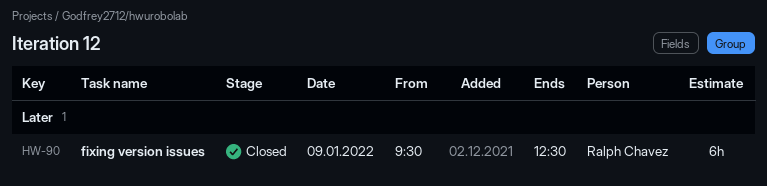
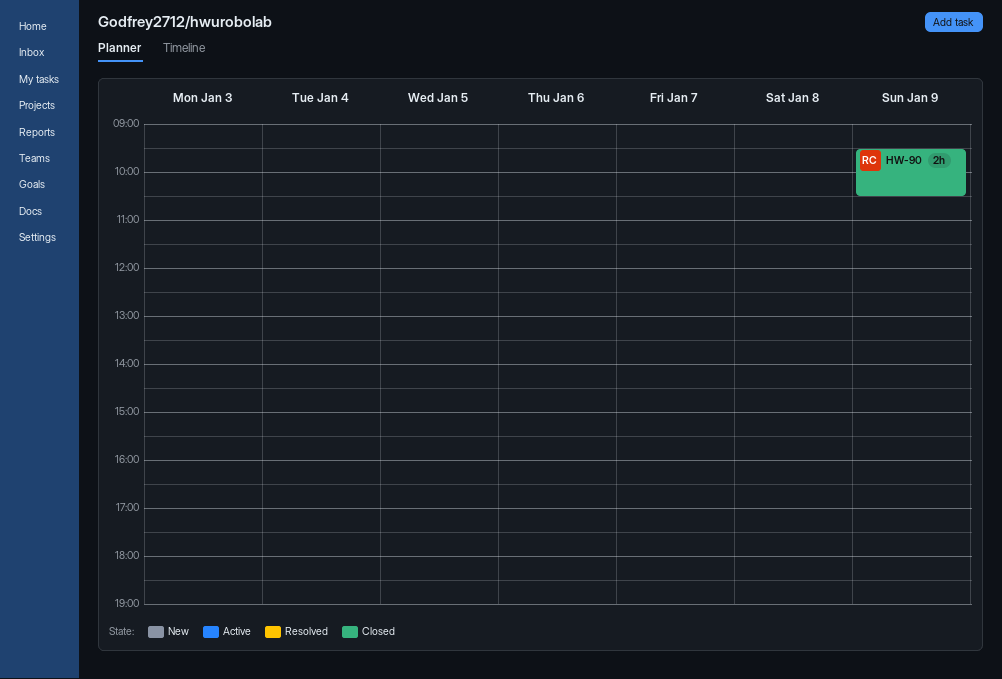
HW-90, estimate: 6h -> 2h
HW-90, ends: 12:30 -> 10:30

